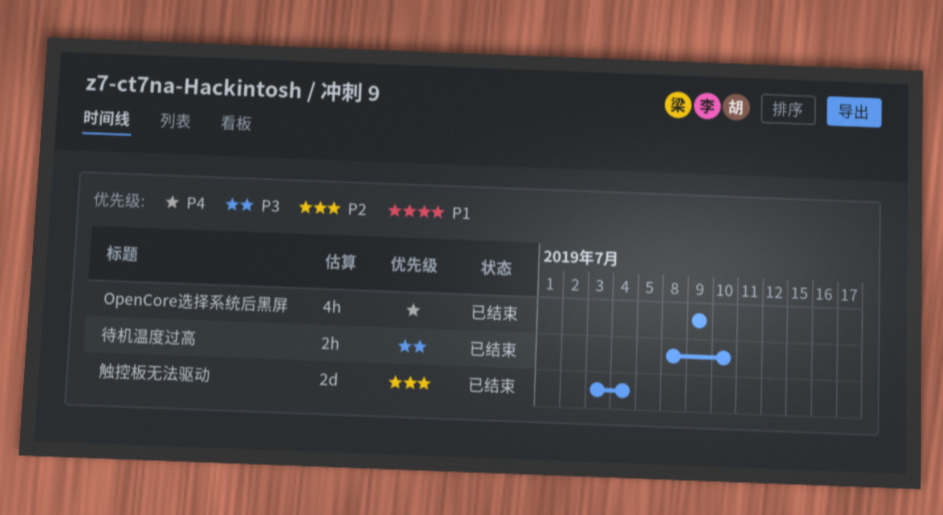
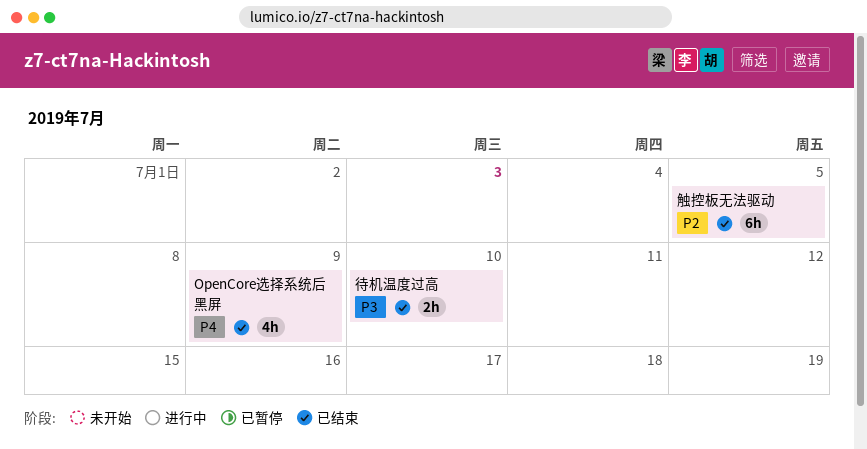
触控板无法驱动, estimate: 2d -> 6h
触控板无法驱动, due: Jul 4 -> Jul 5

